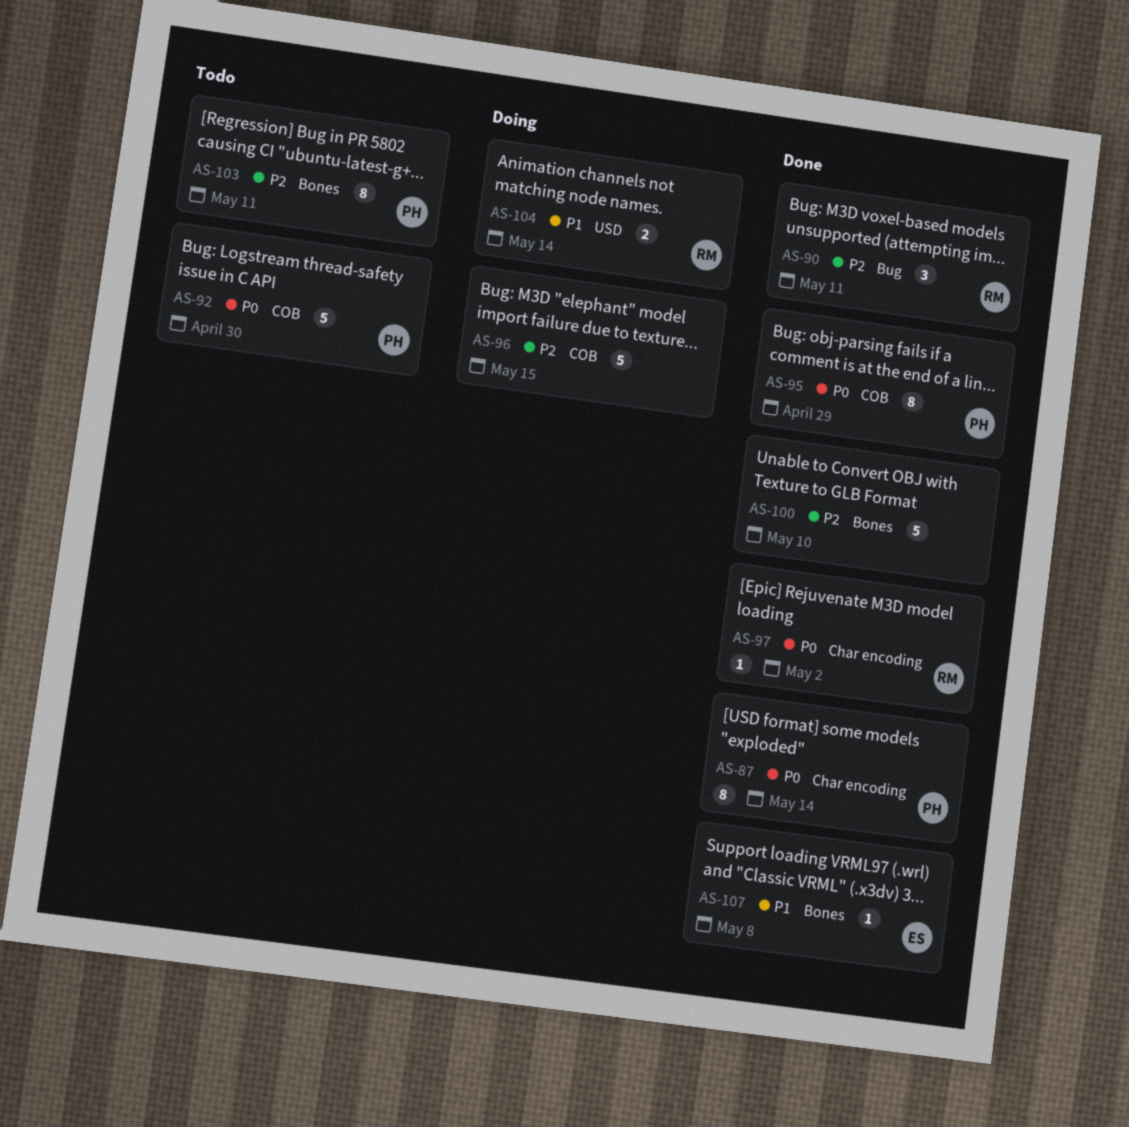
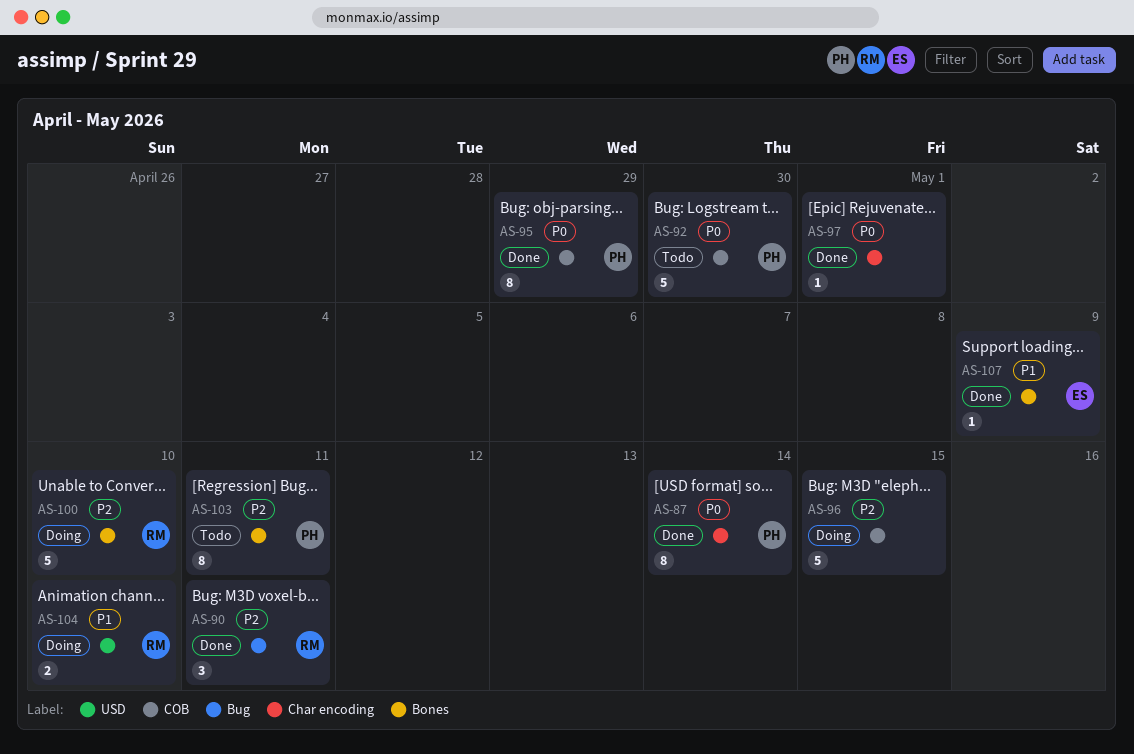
AS-97, owner: RM -> none
AS-97, due: May 2 -> May 1
AS-100, status: Done -> Doing
AS-100, owner: none -> RM
AS-104, due: May 14 -> May 10
AS-107, due: May 8 -> May 9

